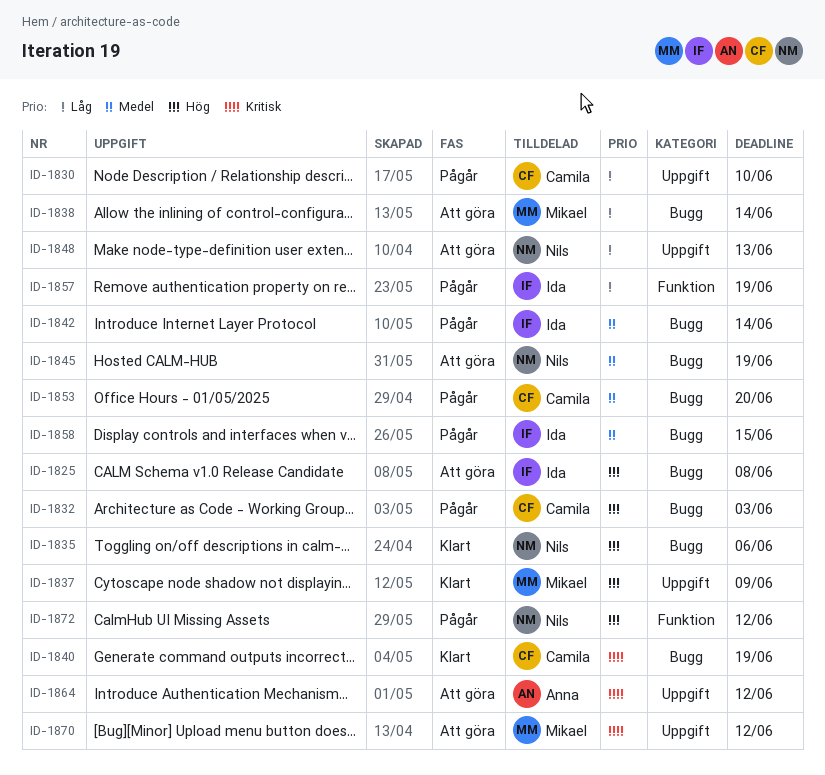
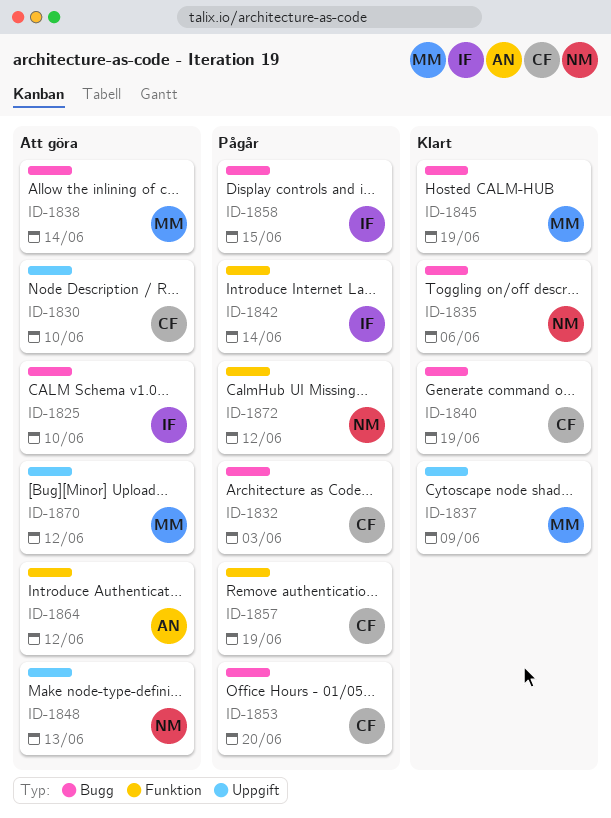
ID-1825, due: Jun 8 -> Jun 10
ID-1830, status: Pågår -> Att göra
ID-1842, label: Bugg -> Funktion
ID-1845, status: Att göra -> Klart
ID-1845, owner: Nils -> Mikael
ID-1857, owner: Ida -> Camila
ID-1864, label: Uppgift -> Funktion

